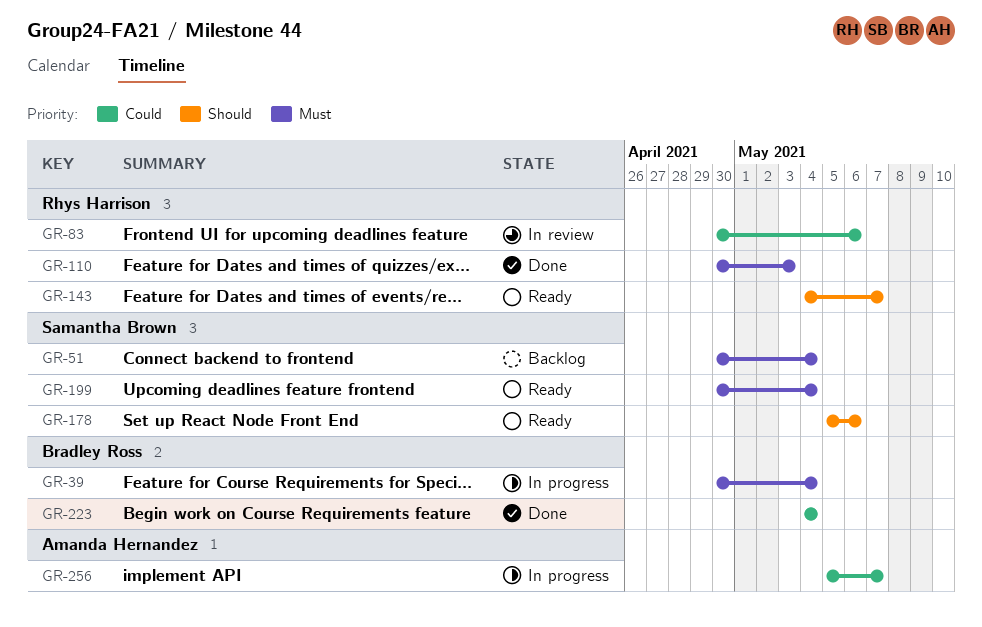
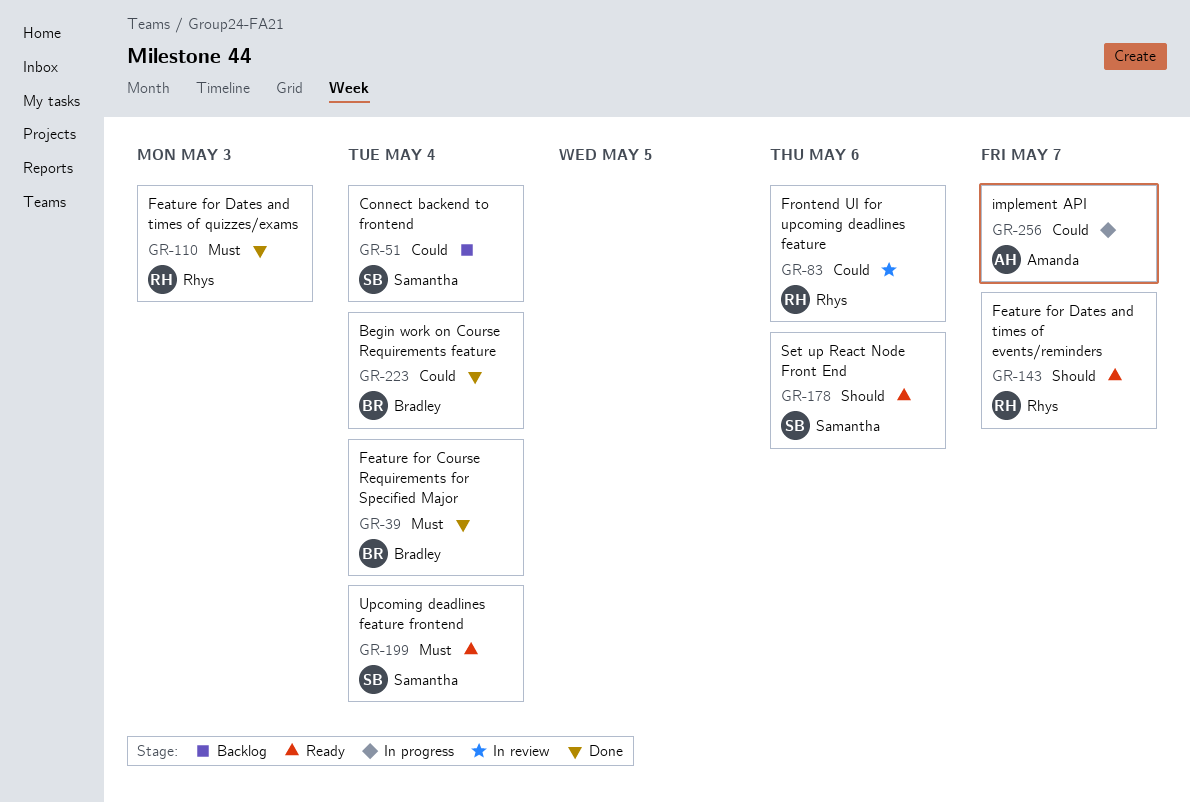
GR-39, status: In progress -> Done
GR-51, priority: Must -> Could

